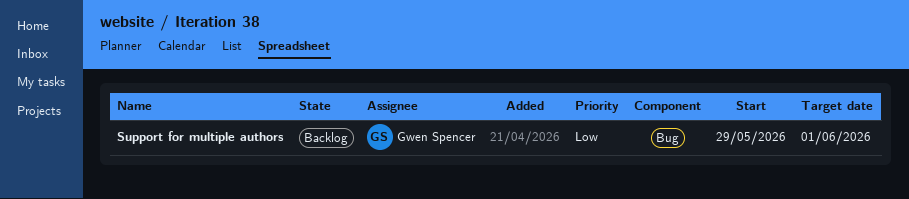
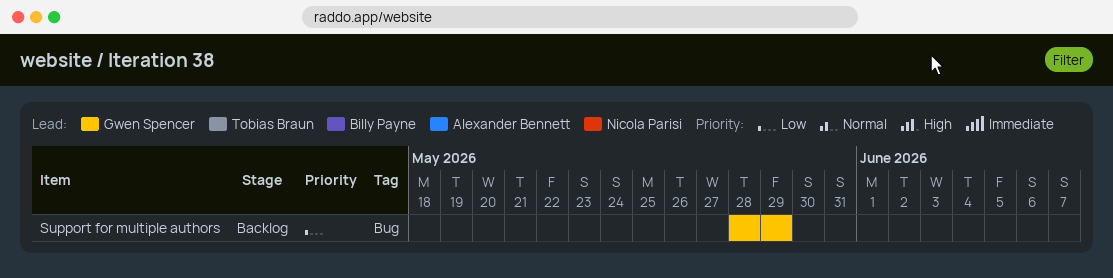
Support for multiple authors, start: May 29 -> May 28
Support for multiple authors, due: Jun 1 -> May 29

